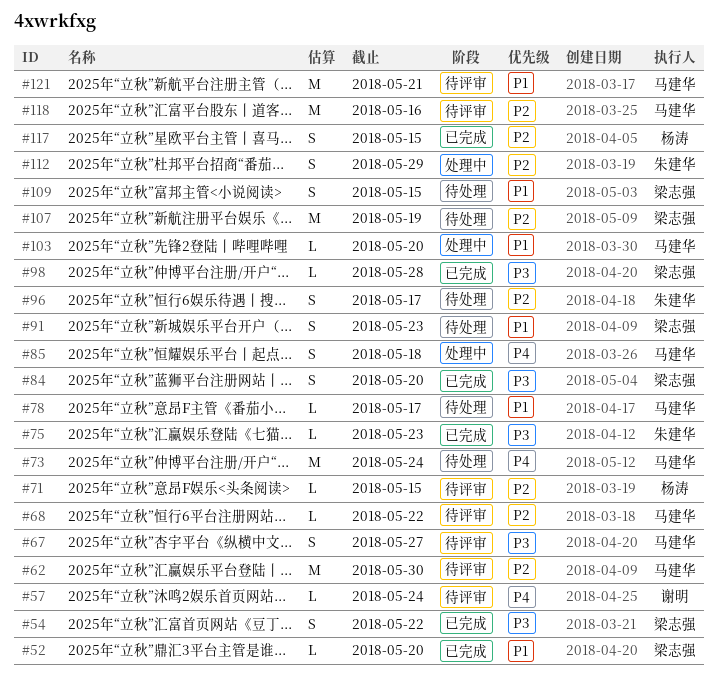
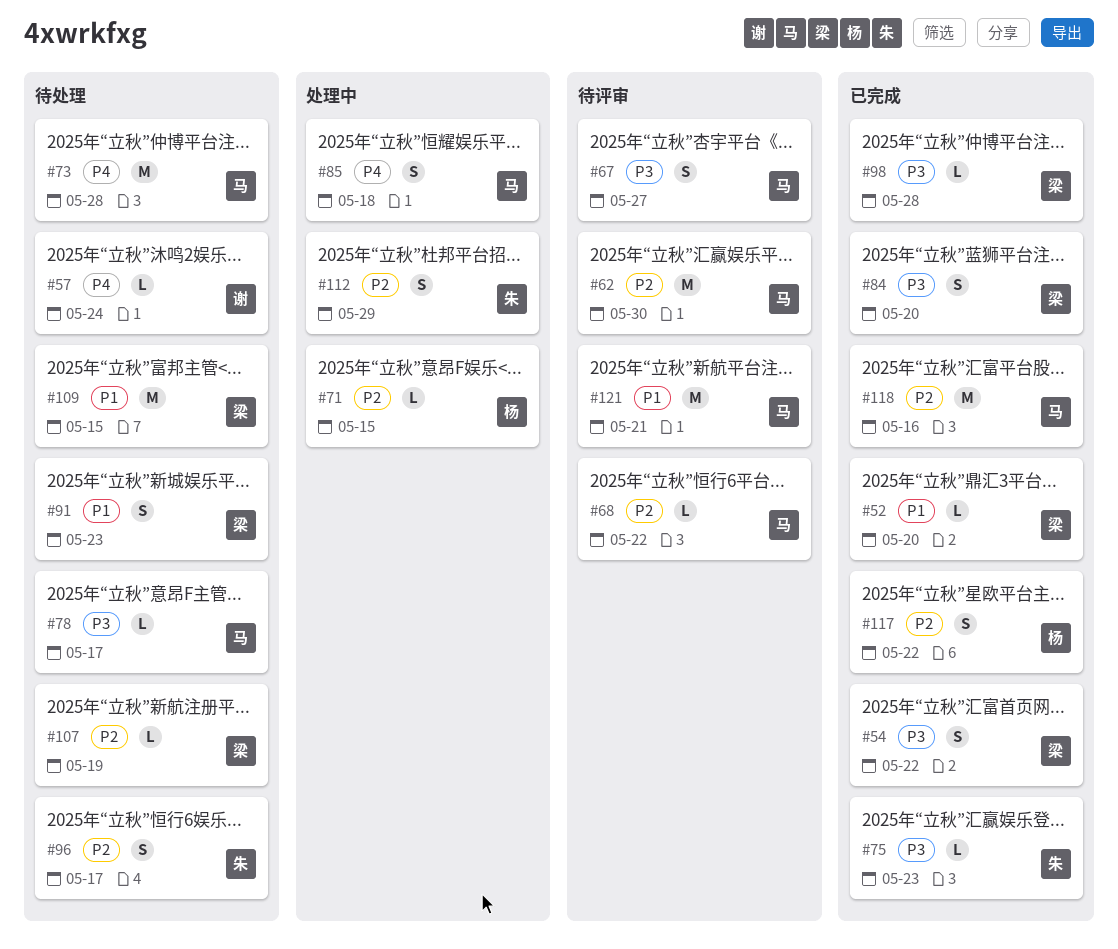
#57, status: 待评审 -> 待处理
#71, status: 待评审 -> 处理中
#73, due: May 24 -> May 28
#78, priority: P1 -> P3
#103: present -> none
#107, estimate: M -> L
#109, estimate: S -> M
#117, due: May 15 -> May 22
#118, status: 待评审 -> 已完成

